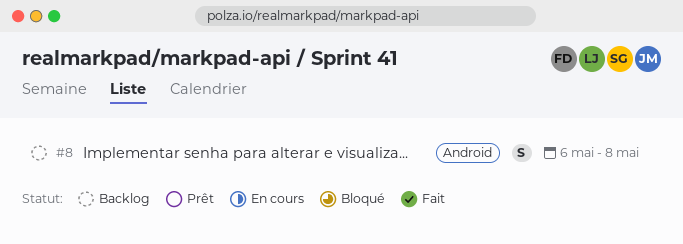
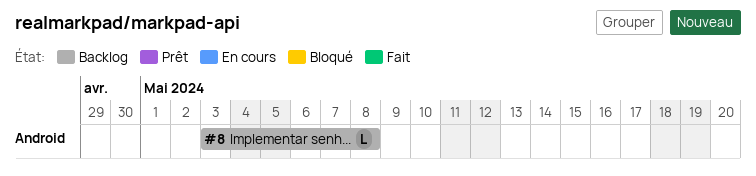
#8, estimate: S -> L
#8, start: May 6 -> May 3

